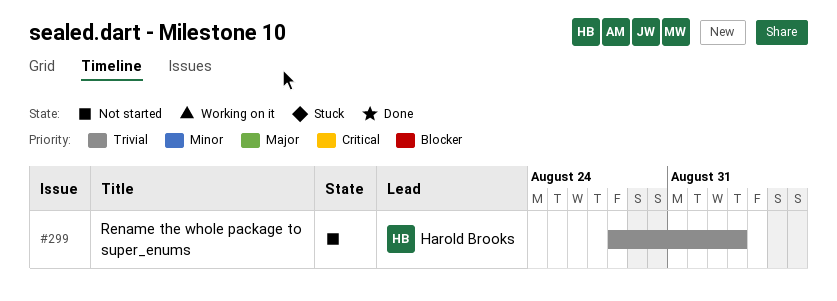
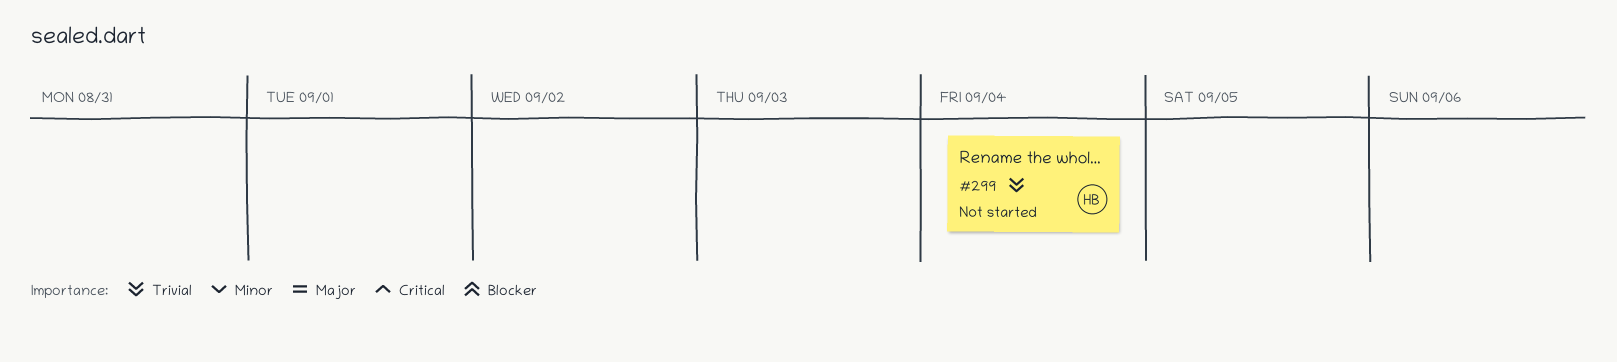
#299, due: Sep 3 -> Sep 4

